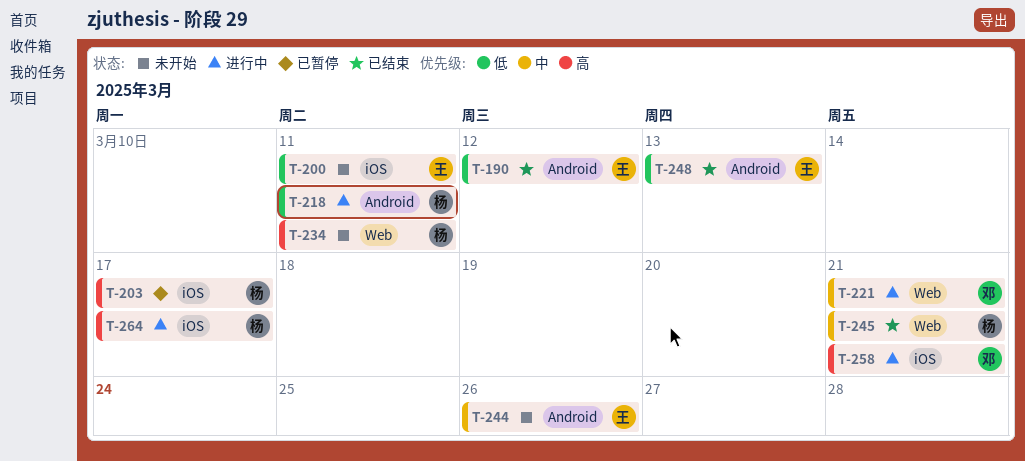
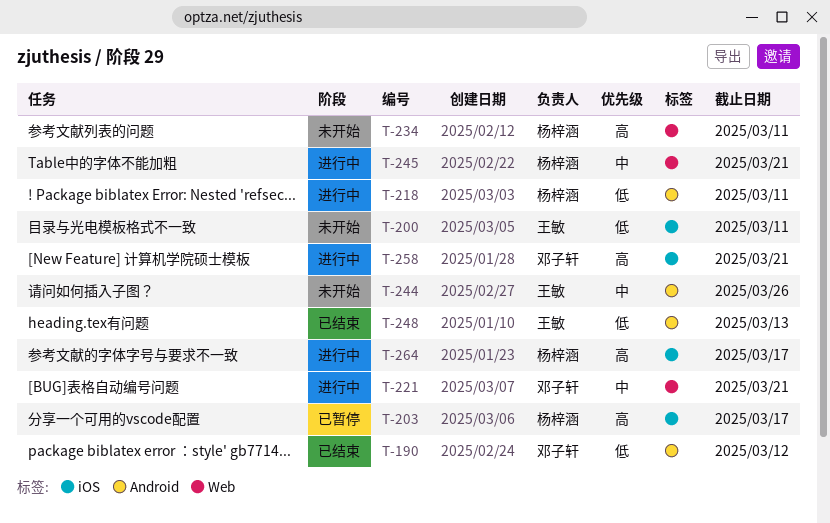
T-190, owner: 王敏 -> 邓子轩
T-245, status: 已结束 -> 进行中

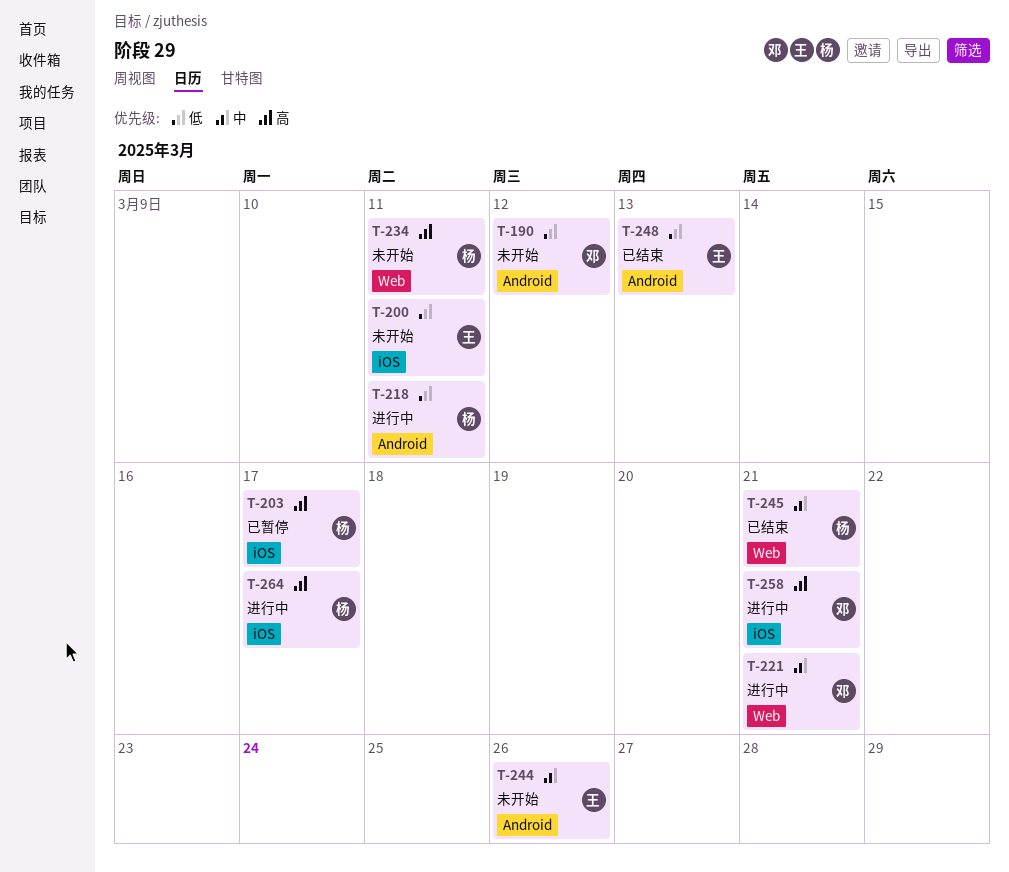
T-190, status: 已结束 -> 未开始
T-245, status: 进行中 -> 已结束

